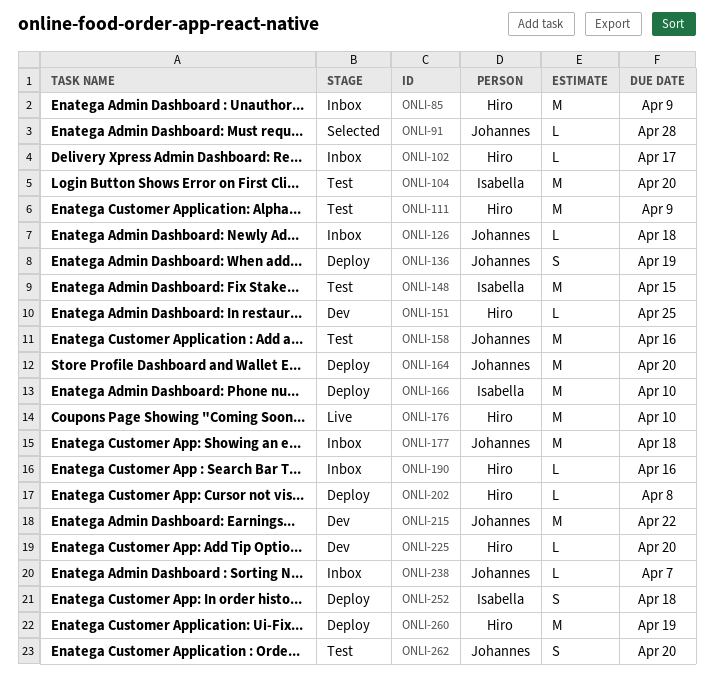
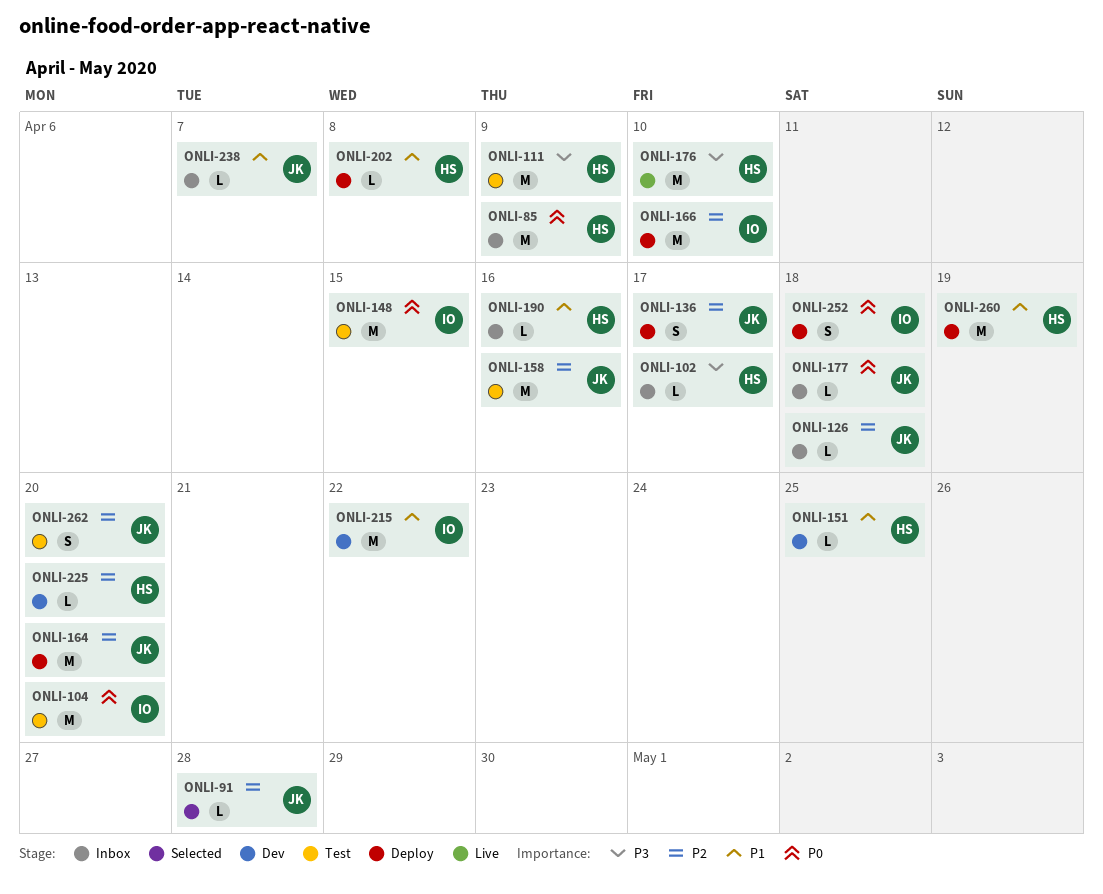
ONLI-136, due: Apr 19 -> Apr 17
ONLI-177, estimate: M -> L
ONLI-215, owner: Johannes -> Isabella

